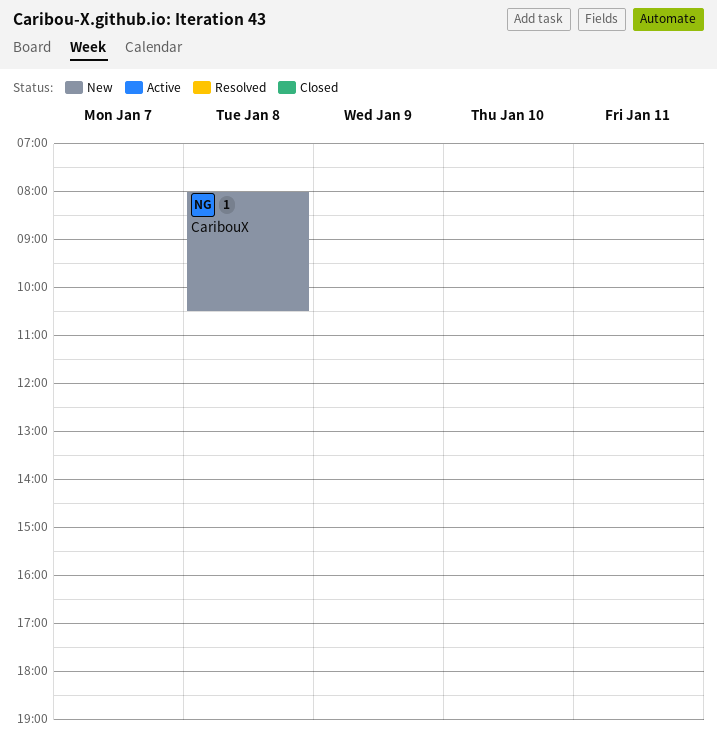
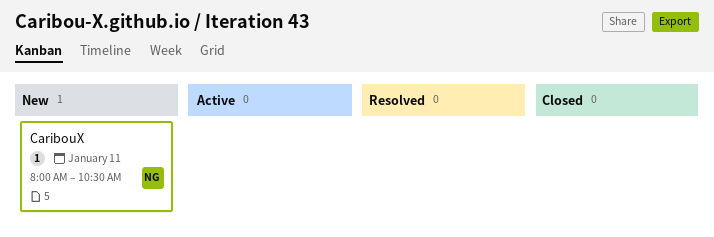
CaribouX, day: Jan 8 -> Jan 11

